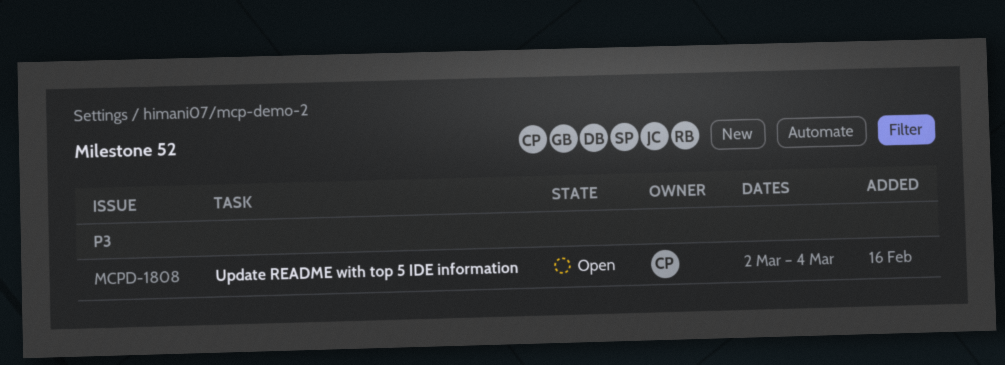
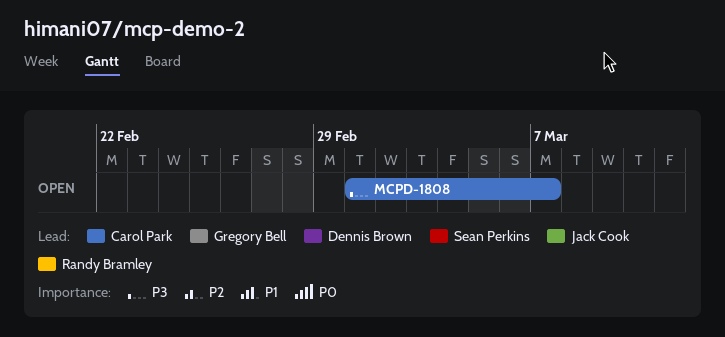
MCPD-1808, start: Mar 2 -> Mar 1
MCPD-1808, due: Mar 4 -> Mar 7

